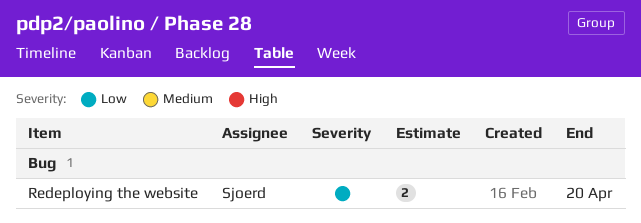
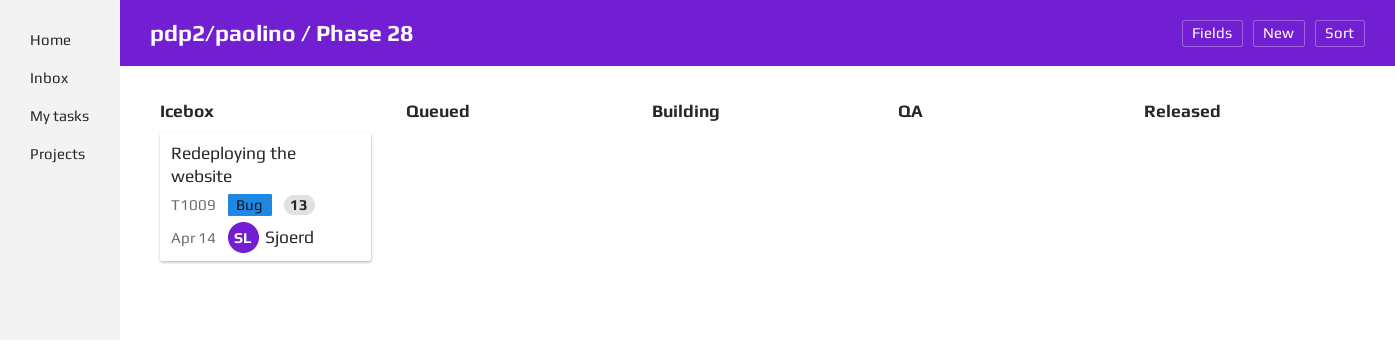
Redeploying the website, estimate: 2 -> 13
Redeploying the website, due: Apr 20 -> Apr 14

